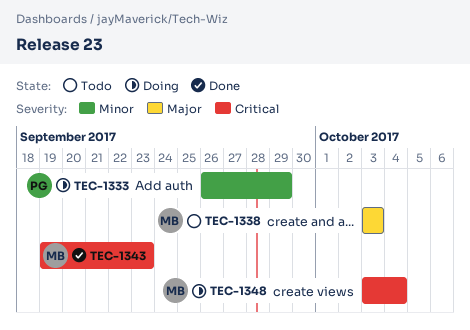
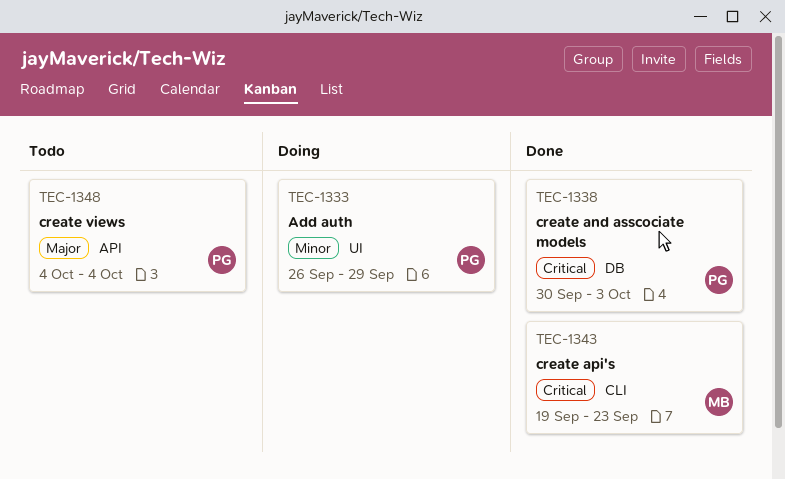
TEC-1338, status: Todo -> Done
TEC-1338, owner: MB -> PG
TEC-1338, priority: Major -> Critical
TEC-1338, start: Oct 3 -> Sep 30
TEC-1348, status: Doing -> Todo
TEC-1348, owner: MB -> PG
TEC-1348, priority: Critical -> Major
TEC-1348, start: Oct 3 -> Oct 4

